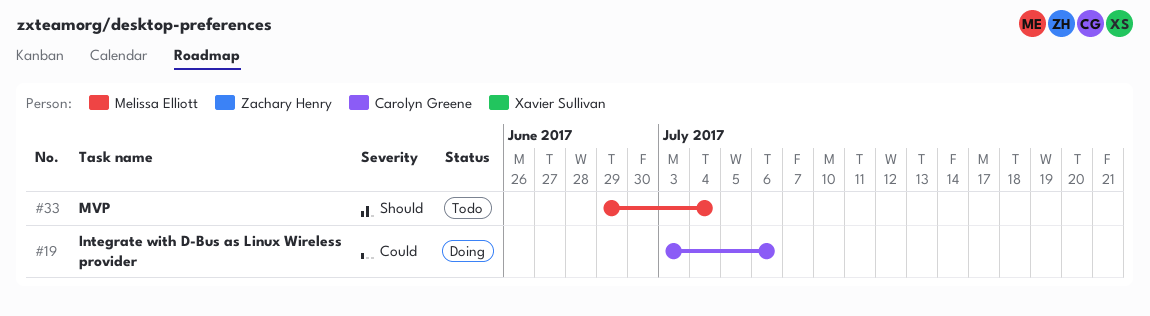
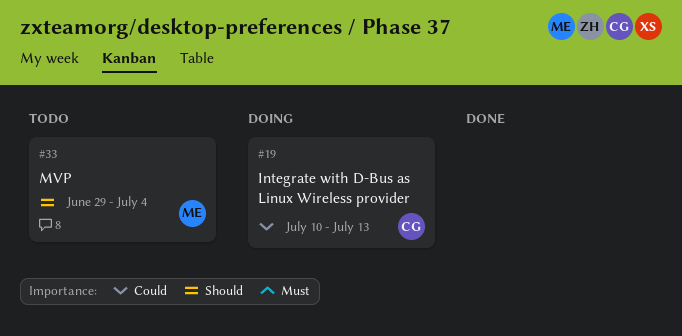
#19, start: Jul 3 -> Jul 10
#19, due: Jul 6 -> Jul 13

